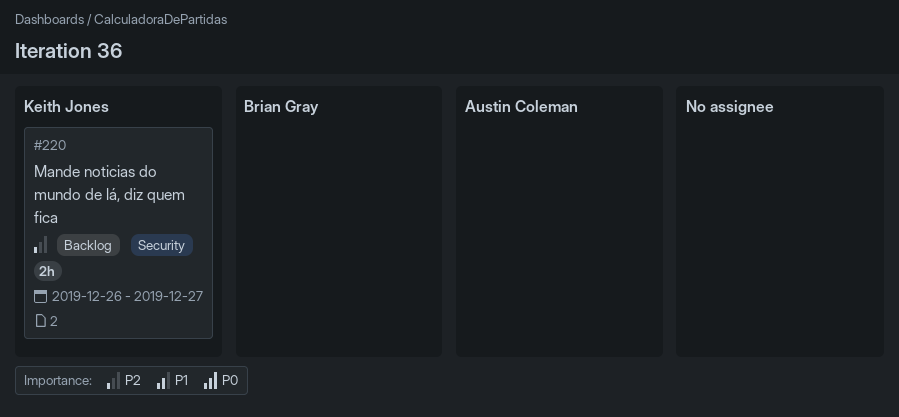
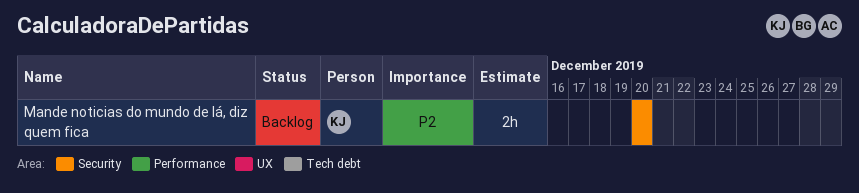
Mande noticias do mundo de lá, diz quem fica, start: Dec 26 -> Dec 20
Mande noticias do mundo de lá, diz quem fica, due: Dec 27 -> Dec 20

